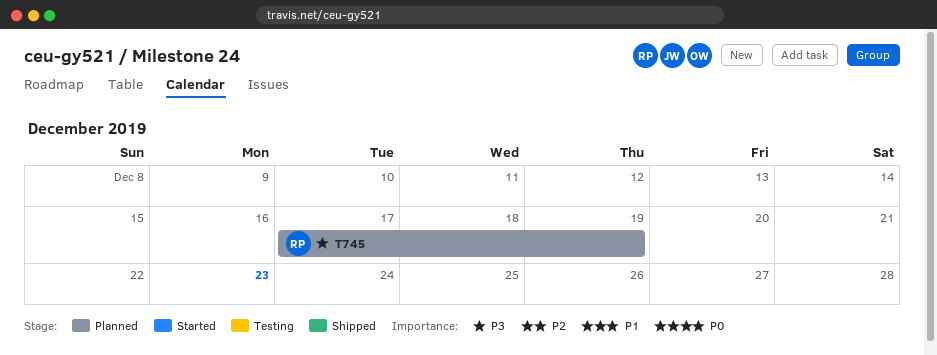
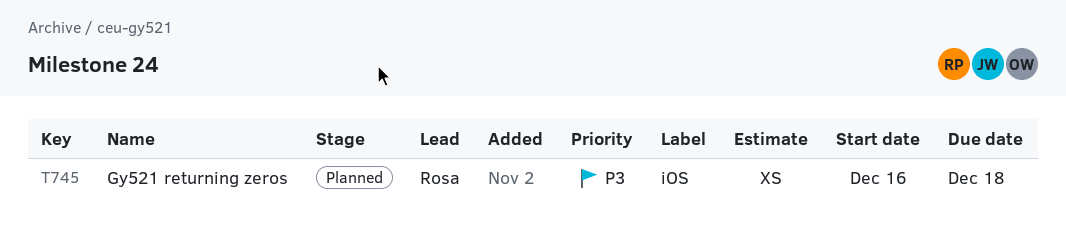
T745, start: Dec 17 -> Dec 16
T745, due: Dec 19 -> Dec 18

